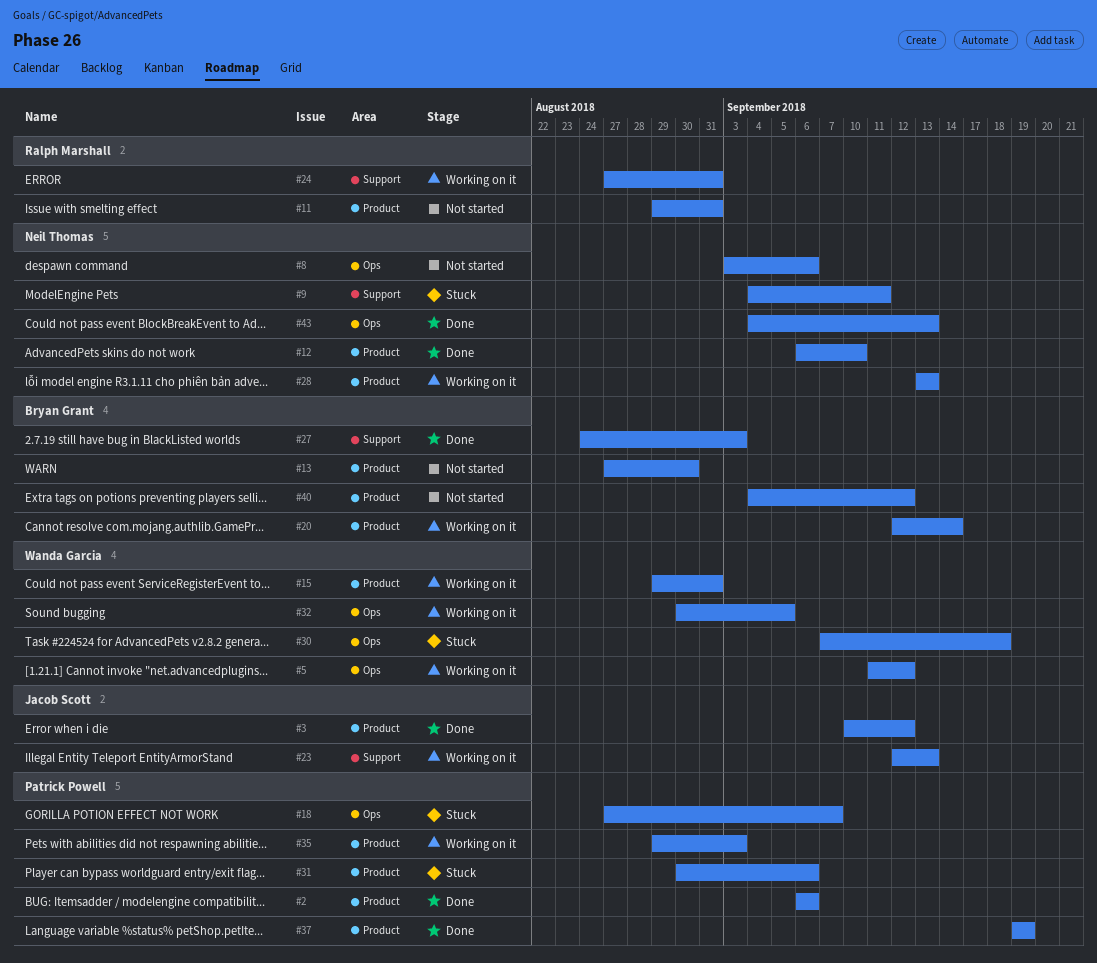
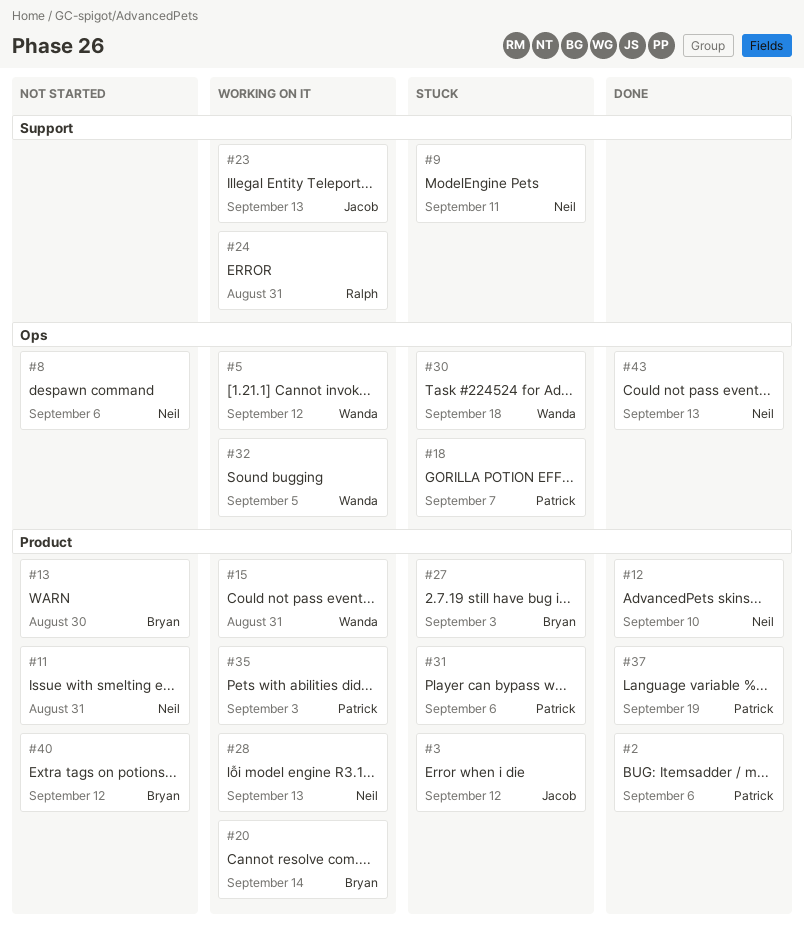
#3, status: Done -> Stuck
#11, owner: Ralph Marshall -> Neil Thomas
#27, status: Done -> Stuck
#27, label: Support -> Product

